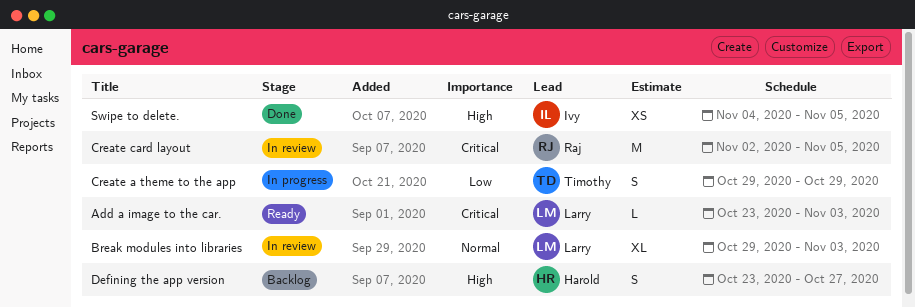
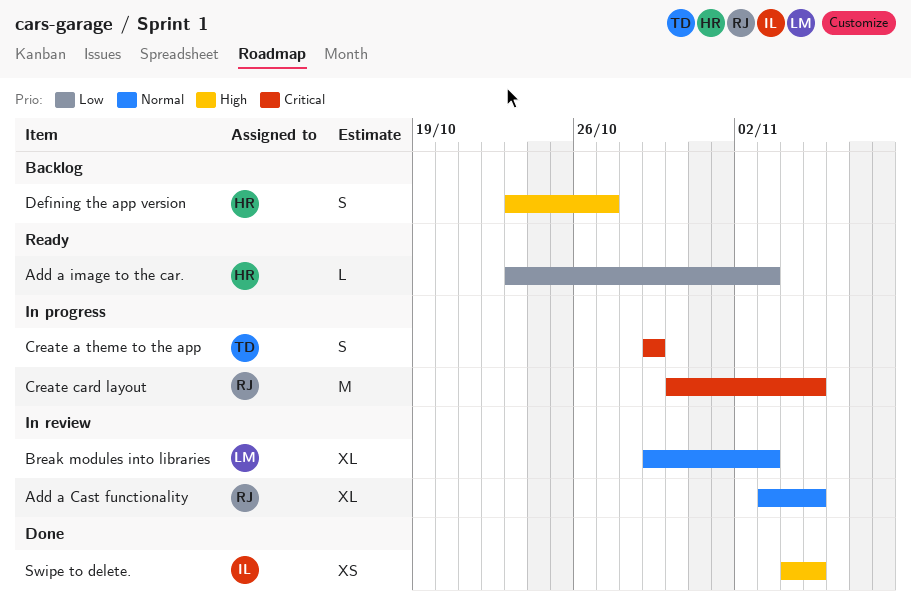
Add a Cast functionality: none -> present
Add a image to the car., owner: Larry -> Harold
Add a image to the car., priority: Critical -> Low
Create a theme to the app, priority: Low -> Critical
Create card layout, status: In review -> In progress
Create card layout, start: Nov 2 -> Oct 30

